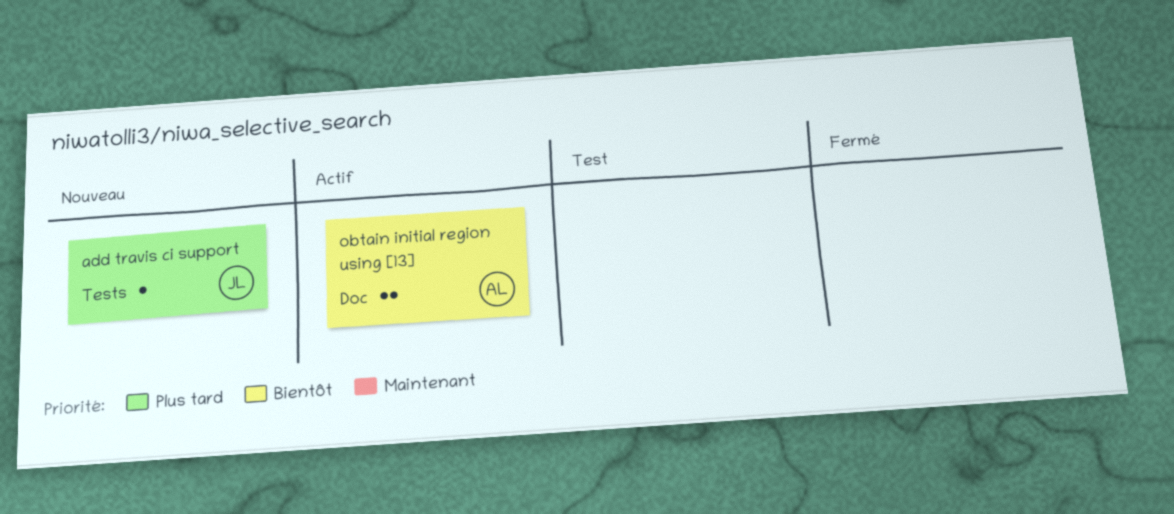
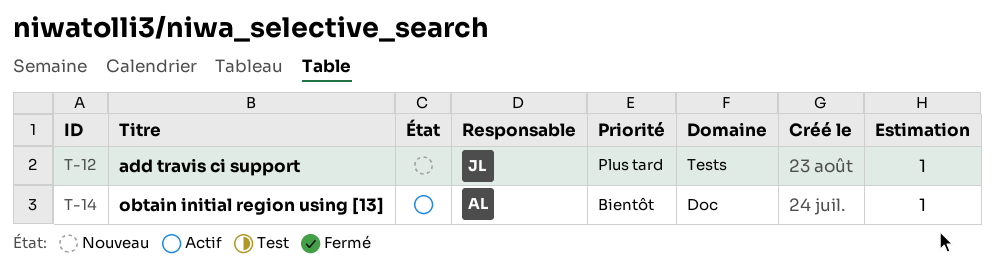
obtain initial region using [13], estimate: 2 -> 1

